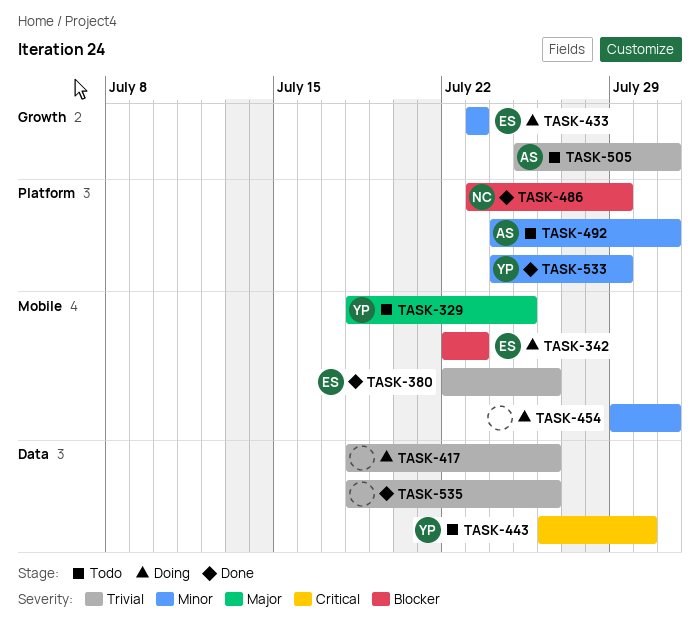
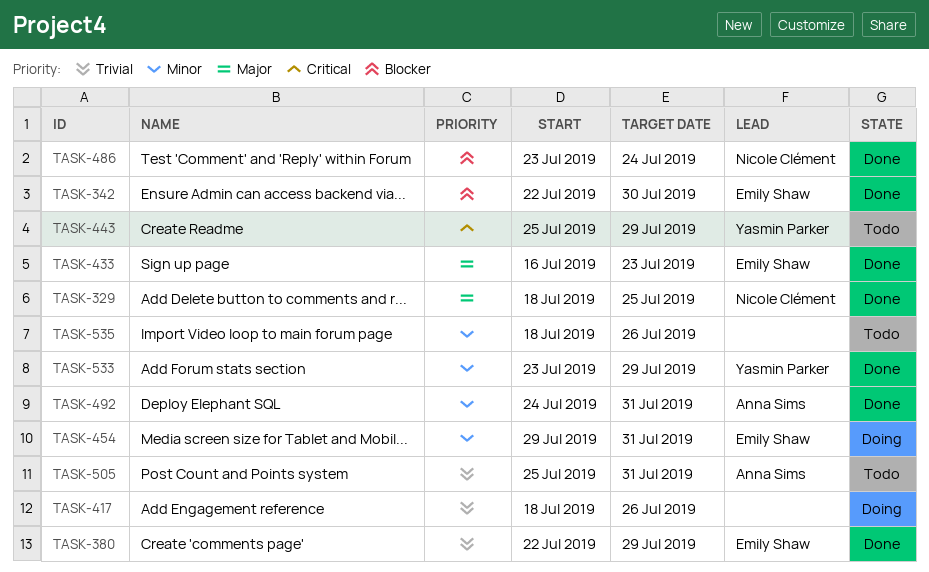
TASK-329, status: Todo -> Done
TASK-329, owner: Yasmin Parker -> Nicole Clément
TASK-342, status: Doing -> Done
TASK-342, due: Jul 23 -> Jul 30
TASK-380, due: Jul 26 -> Jul 29
TASK-433, status: Doing -> Done
TASK-433, priority: Minor -> Major
TASK-433, start: Jul 23 -> Jul 16
TASK-443, start: Jul 26 -> Jul 25
TASK-443, due: Jul 30 -> Jul 29
TASK-454, owner: none -> Emily Shaw
TASK-486, due: Jul 29 -> Jul 24
TASK-492, status: Todo -> Done
TASK-533, start: Jul 24 -> Jul 23
TASK-535, status: Done -> Todo
TASK-535, priority: Trivial -> Minor

